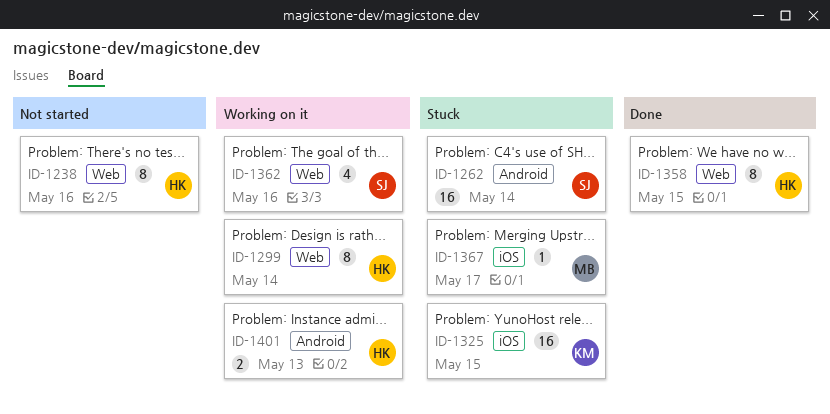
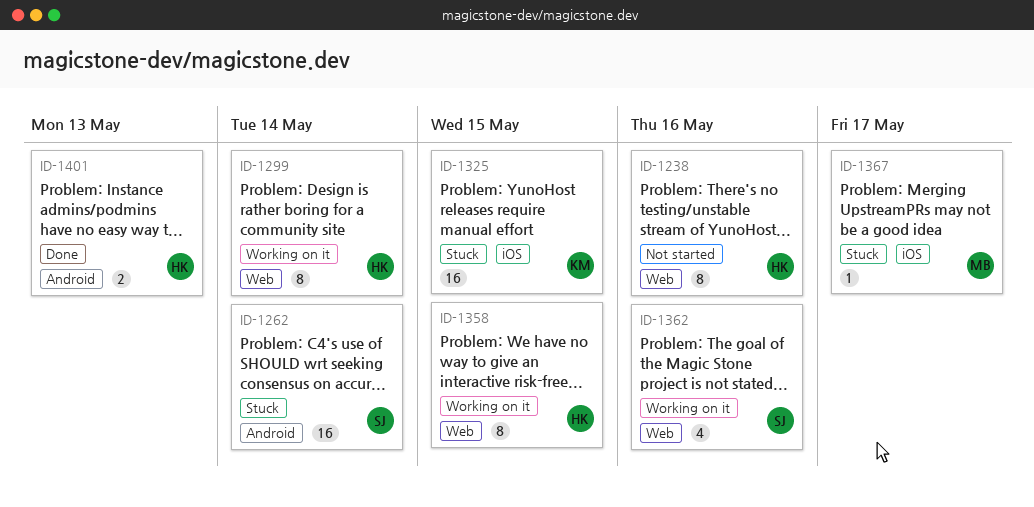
ID-1358, status: Done -> Working on it
ID-1401, status: Working on it -> Done

